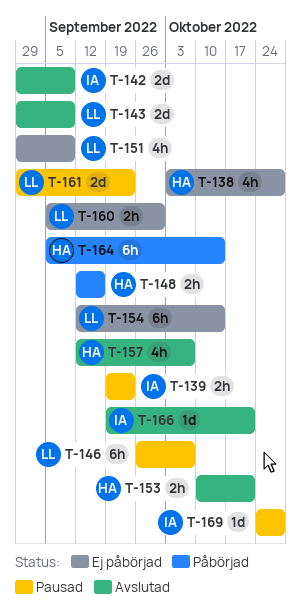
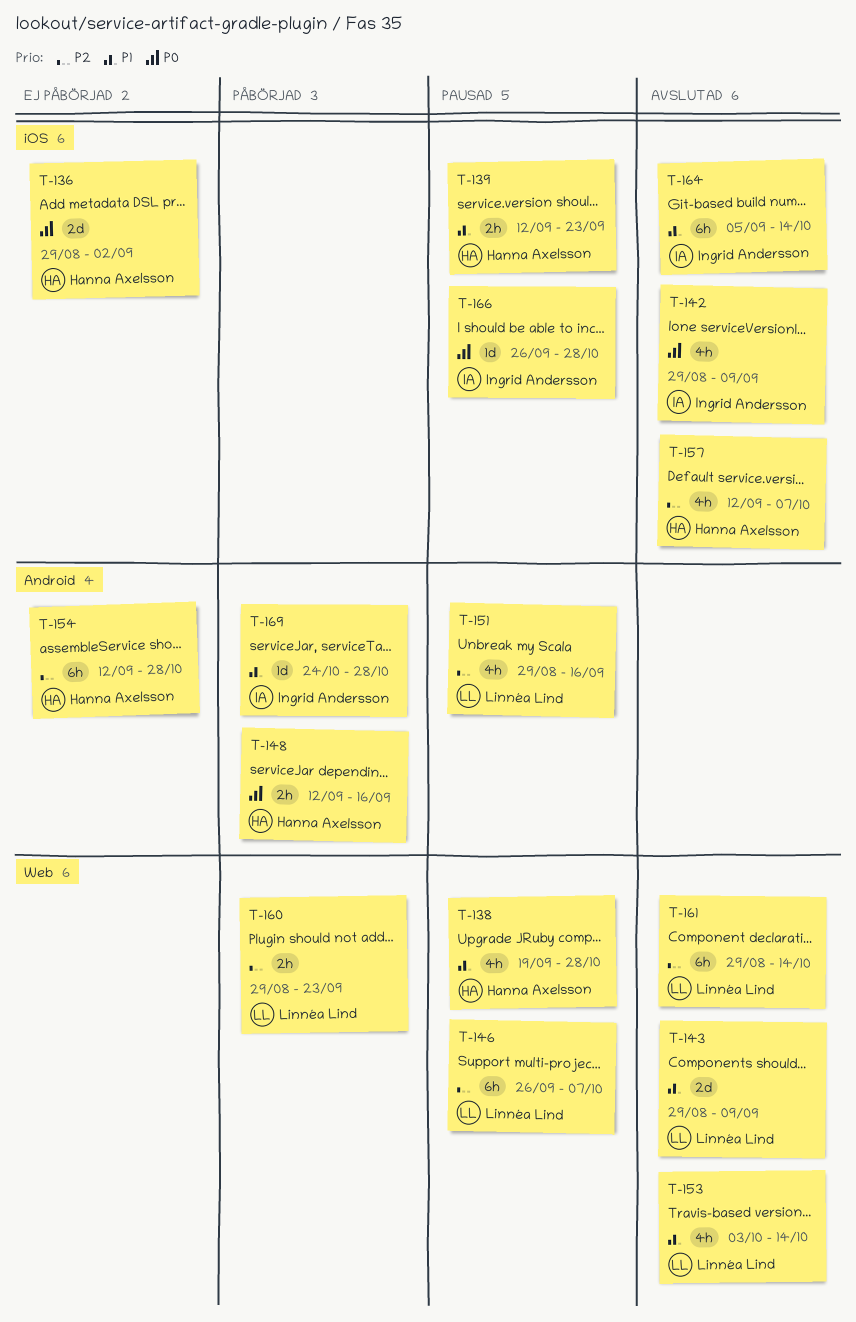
T-136: none -> present
T-138, status: Ej påbörjad -> Pausad
T-138, start: Oct 3 -> Sep 19
T-139, owner: Ingrid Andersson -> Hanna Axelsson
T-139, start: Sep 19 -> Sep 12
T-142, estimate: 2d -> 4h
T-151, status: Ej påbörjad -> Pausad
T-151, due: Sep 9 -> Sep 16
T-153, owner: Hanna Axelsson -> Linnéa Lind
T-153, estimate: 2h -> 4h
T-153, start: Oct 10 -> Oct 3
T-153, due: Oct 21 -> Oct 14
T-154, owner: Linnéa Lind -> Hanna Axelsson
T-154, due: Oct 14 -> Oct 28
T-160, status: Ej påbörjad -> Påbörjad
T-160, start: Sep 5 -> Aug 29
T-160, due: Sep 30 -> Sep 23
T-161, status: Pausad -> Avslutad
T-161, estimate: 2d -> 6h
T-161, due: Sep 23 -> Oct 14
T-164, status: Påbörjad -> Avslutad
T-164, owner: Hanna Axelsson -> Ingrid Andersson
T-166, status: Avslutad -> Pausad
T-166, start: Sep 19 -> Sep 26
T-166, due: Oct 21 -> Oct 28
T-169, status: Pausad -> Påbörjad

